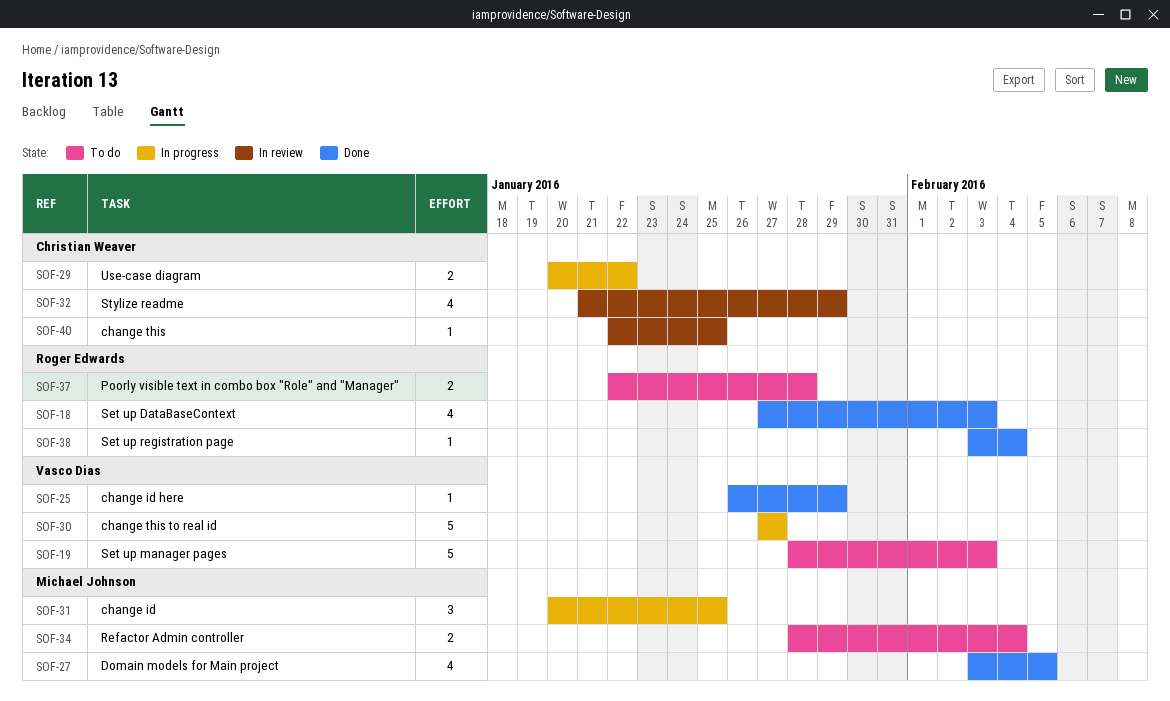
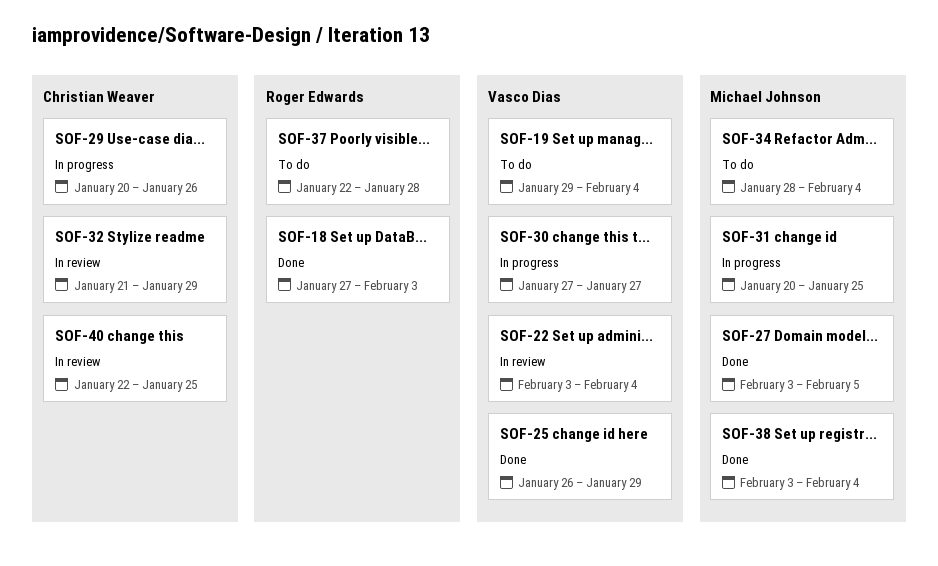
SOF-19, start: Jan 28 -> Jan 29
SOF-19, due: Feb 3 -> Feb 4
SOF-22: none -> present
SOF-29, due: Jan 22 -> Jan 26
SOF-38, owner: Roger Edwards -> Michael Johnson

